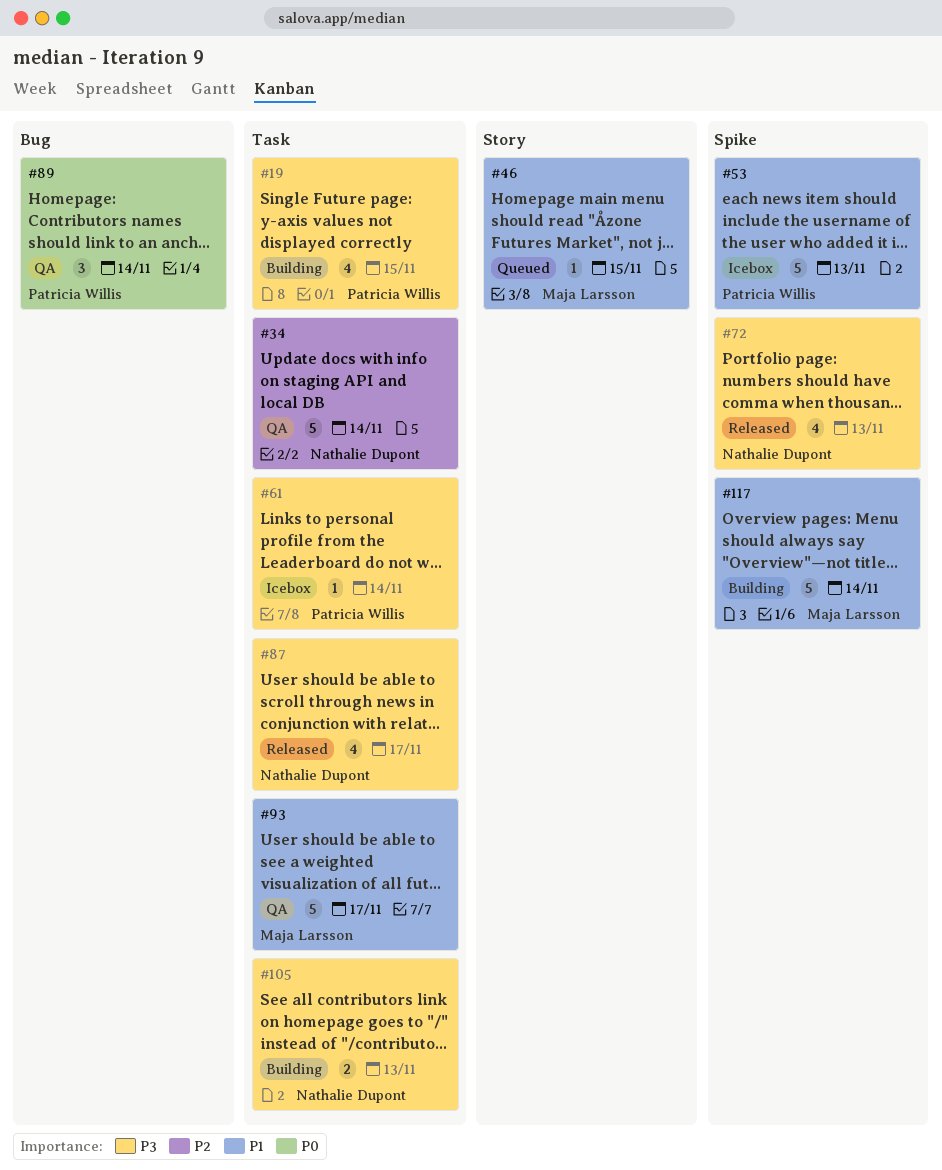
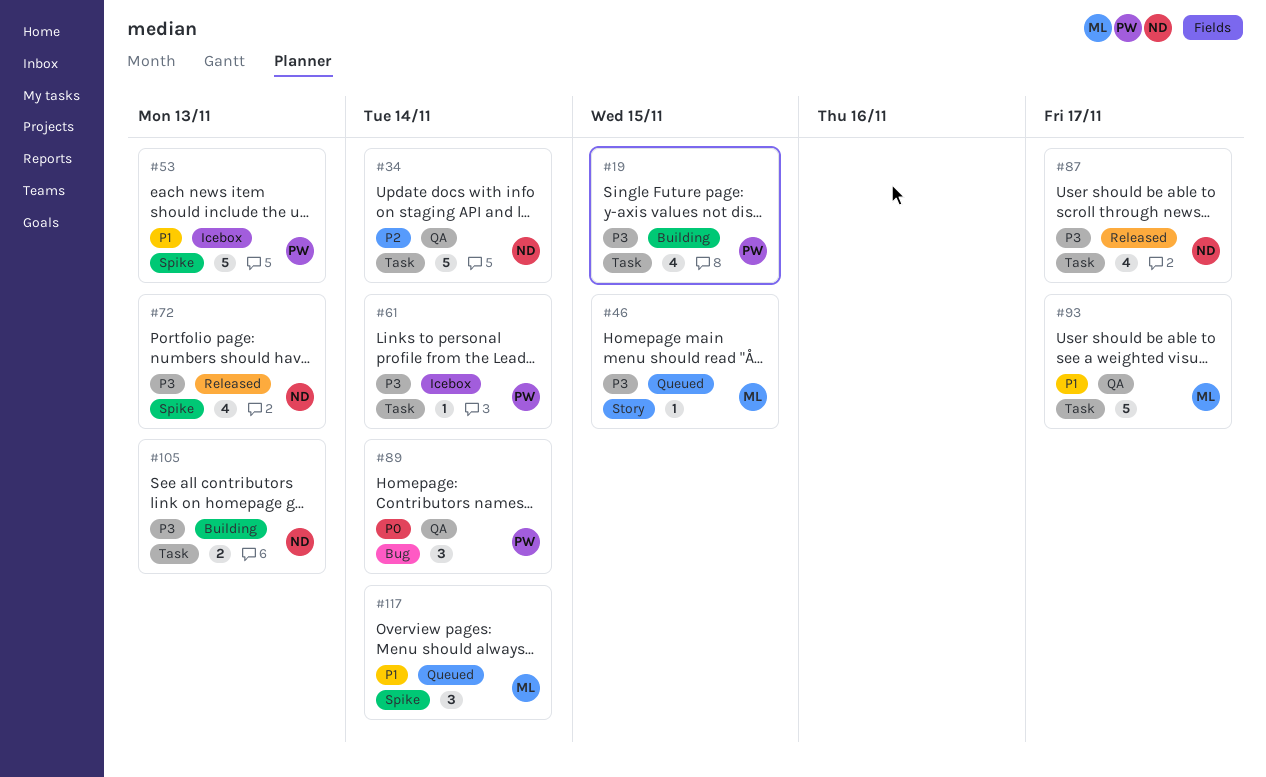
#46, priority: P1 -> P3
#117, status: Building -> Queued
#117, estimate: 5 -> 3

